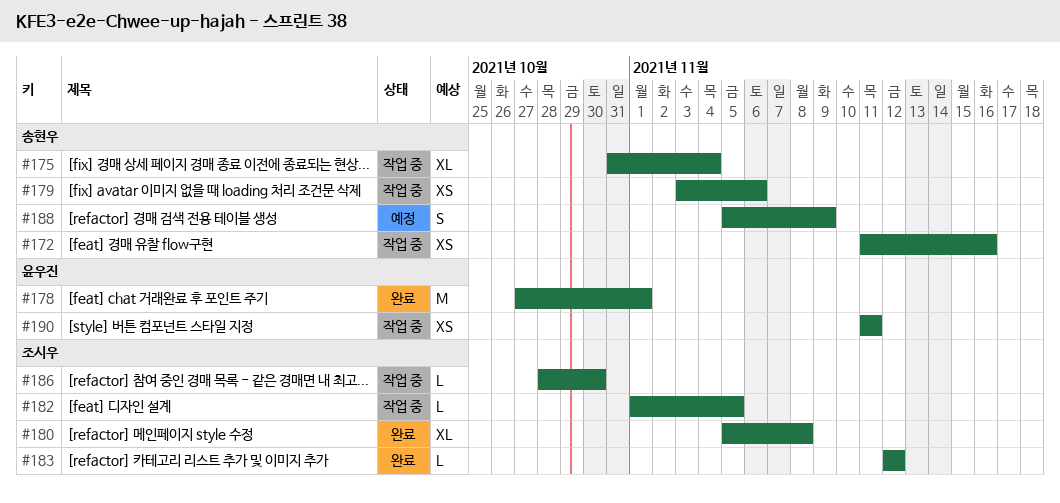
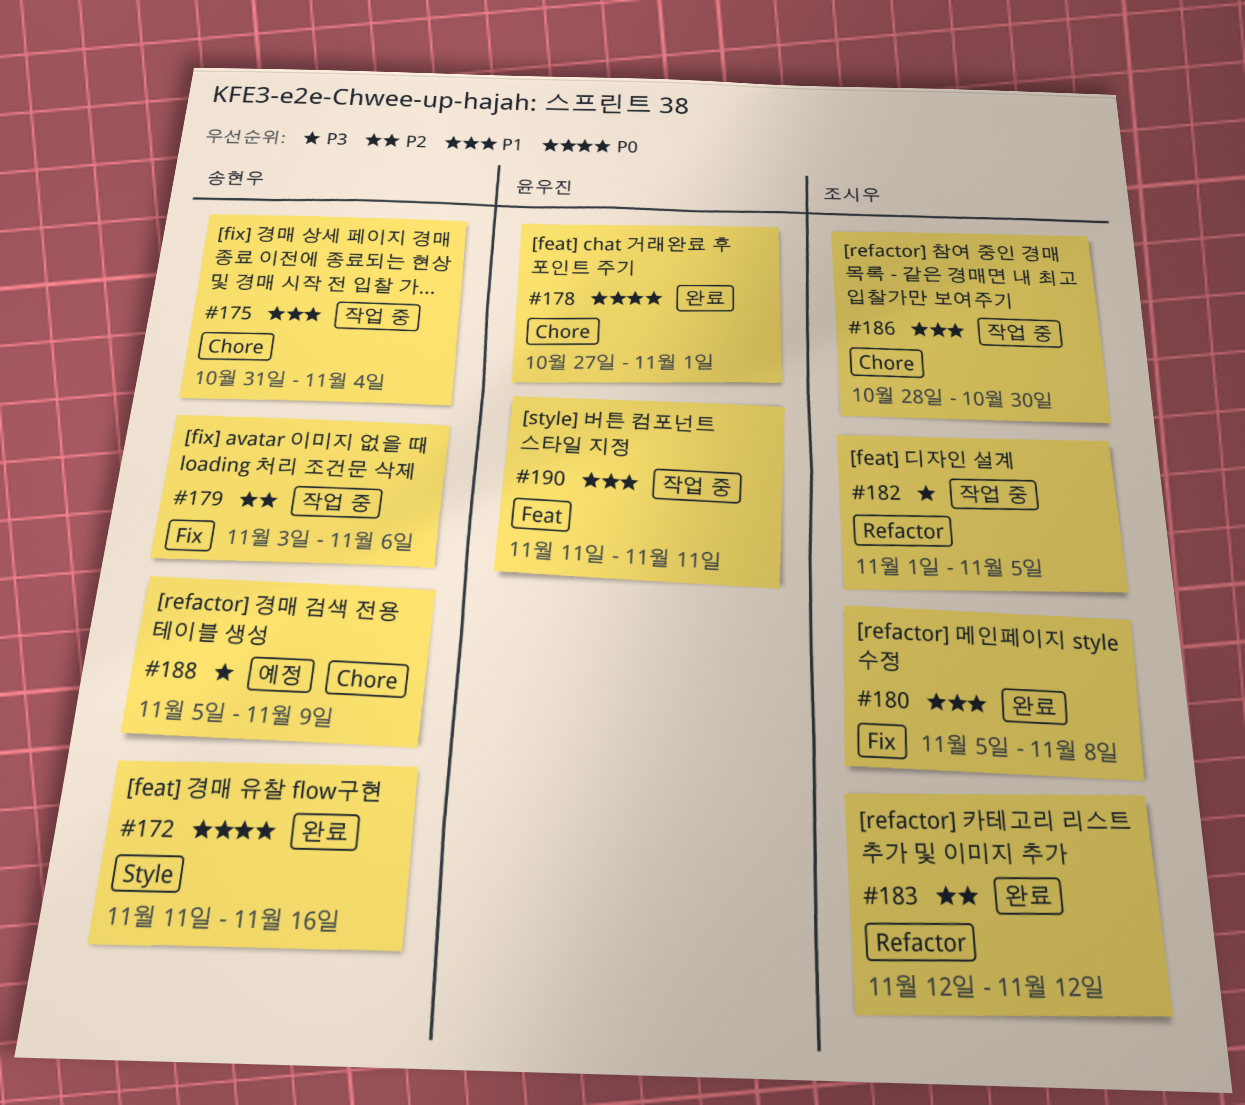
#172, status: 작업 중 -> 완료

